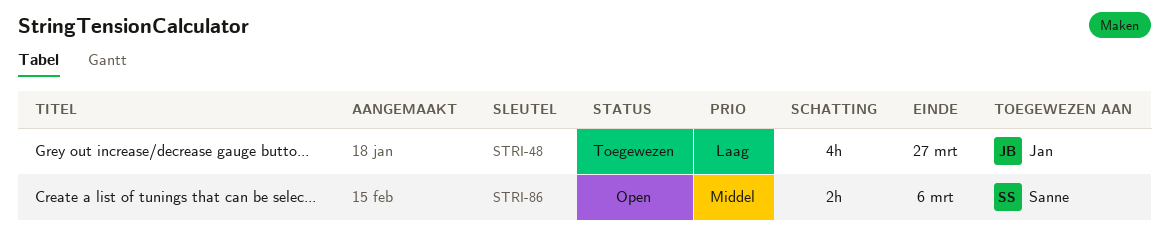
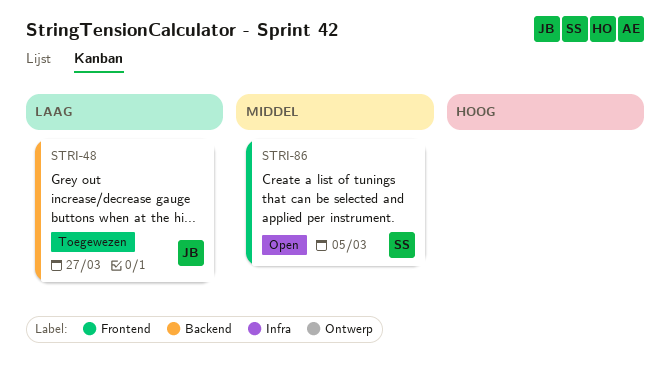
STRI-86, due: Mar 6 -> Mar 5

